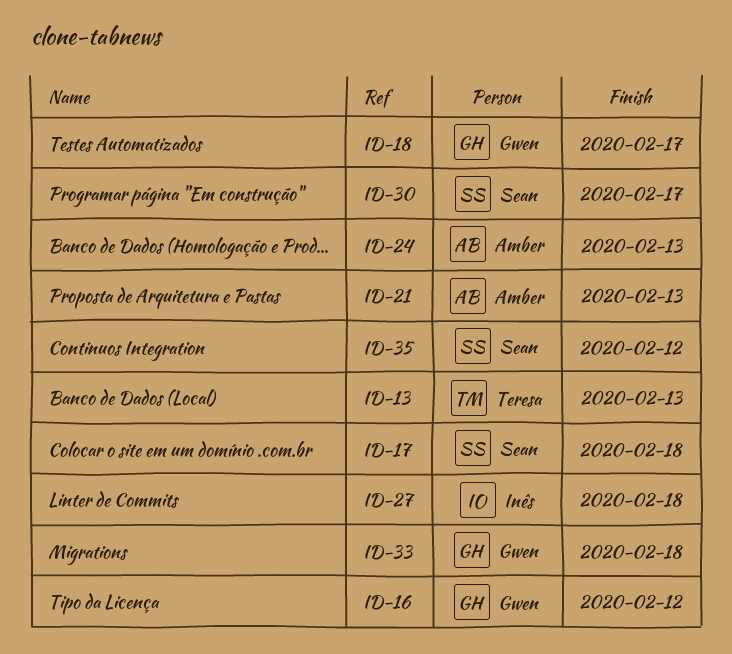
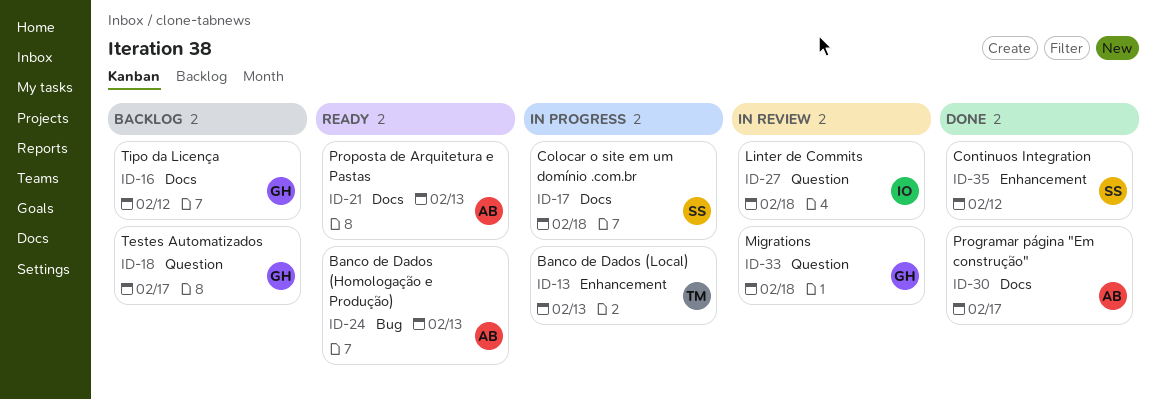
ID-30, owner: Sean -> Amber

